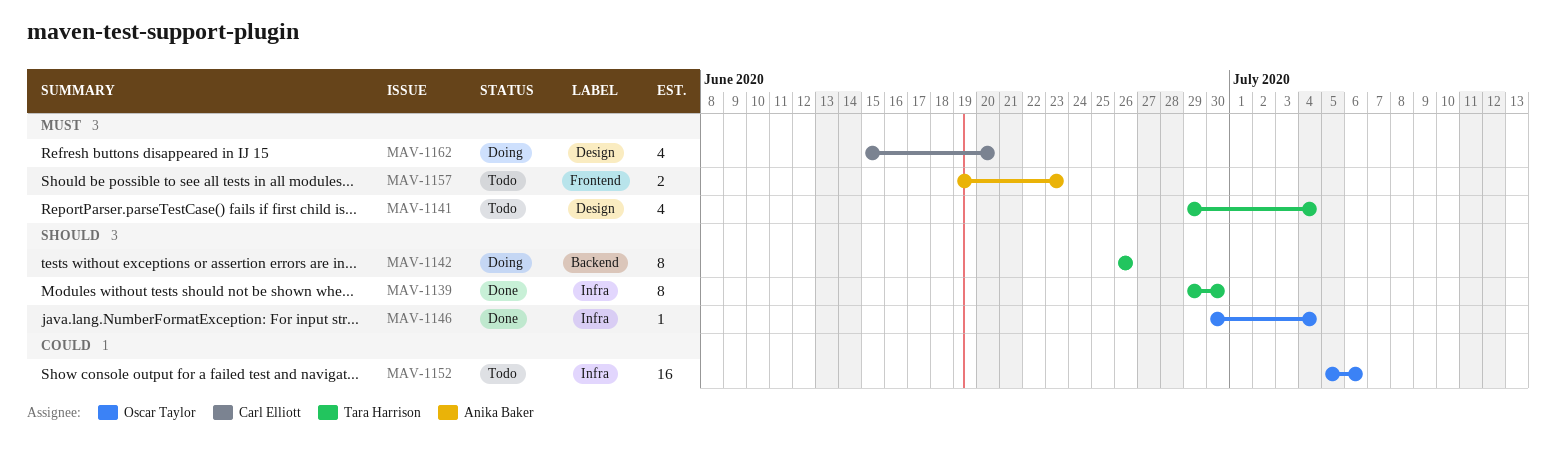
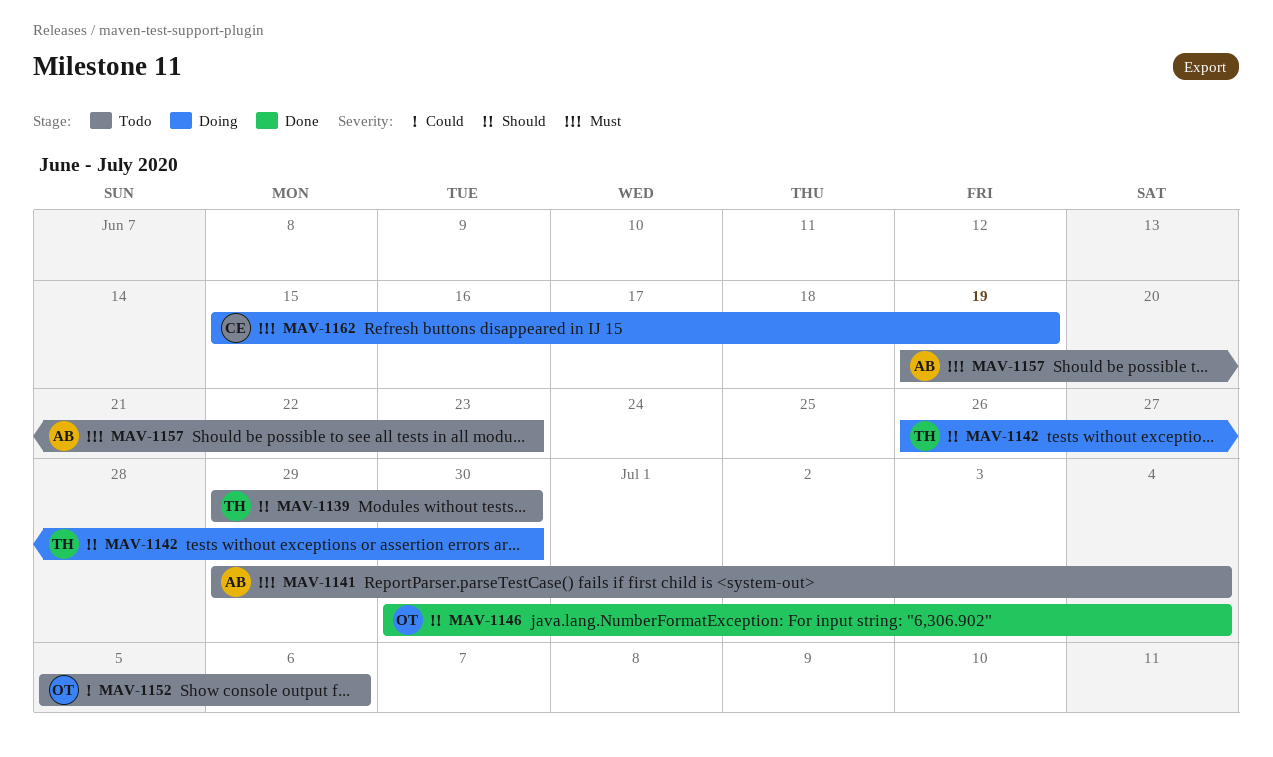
MAV-1139, status: Done -> Todo
MAV-1141, owner: Tara Harrison -> Anika Baker
MAV-1142, due: Jun 26 -> Jun 30
MAV-1162, due: Jun 20 -> Jun 19

